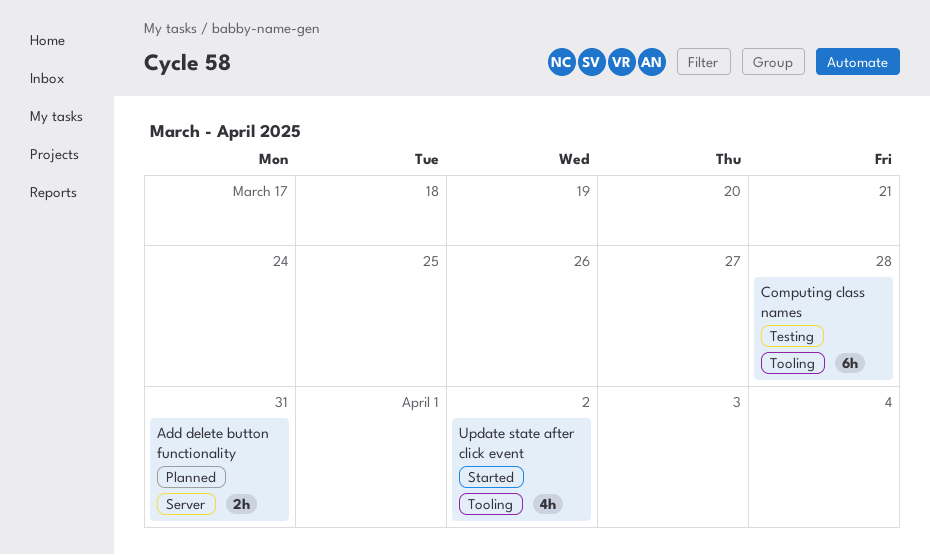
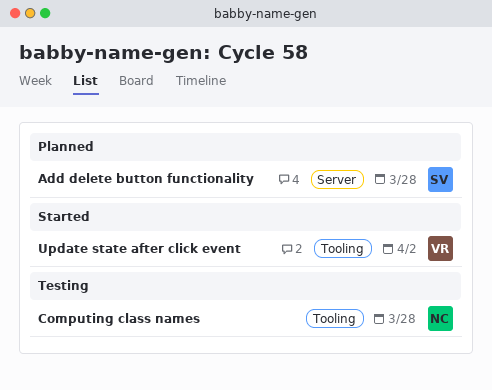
Add delete button functionality, due: Mar 31 -> Mar 28

